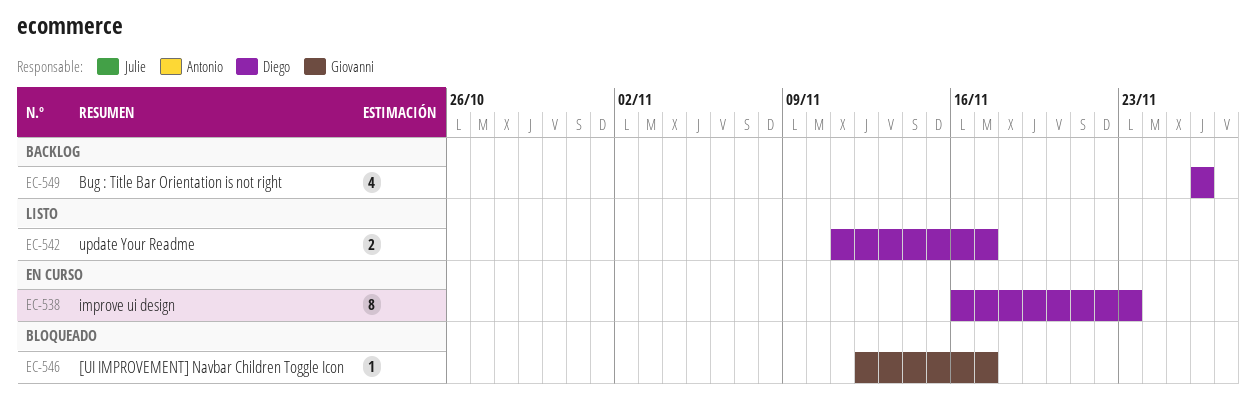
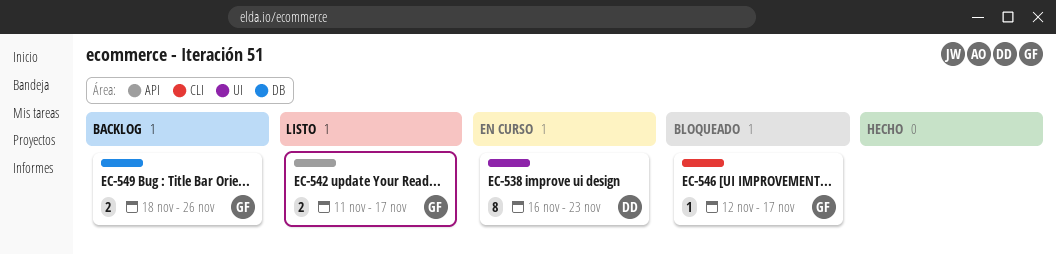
EC-542, owner: Diego -> Giovanni
EC-549, owner: Diego -> Giovanni
EC-549, estimate: 4 -> 2
EC-549, start: Nov 26 -> Nov 18

